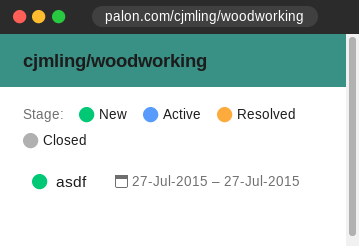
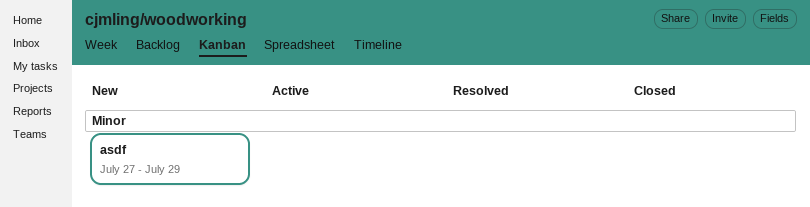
asdf, due: Jul 27 -> Jul 29

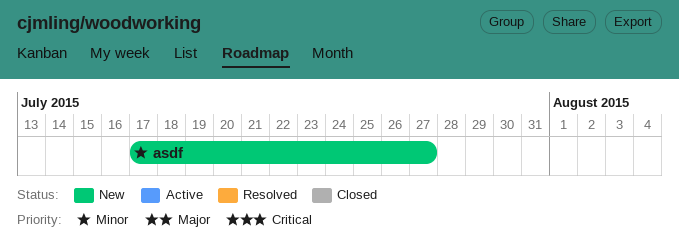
asdf, start: Jul 27 -> Jul 17
asdf, due: Jul 29 -> Jul 27

